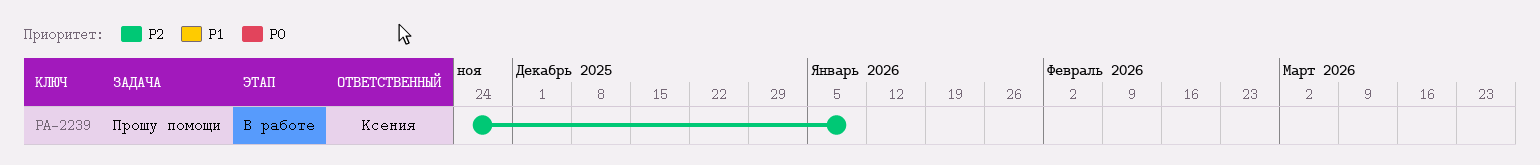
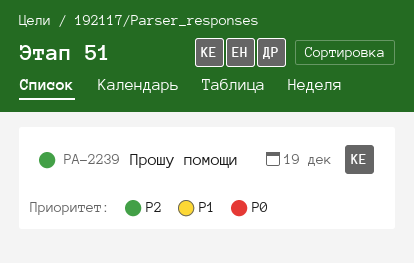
PA-2239, due: Jan 9 -> Dec 19

